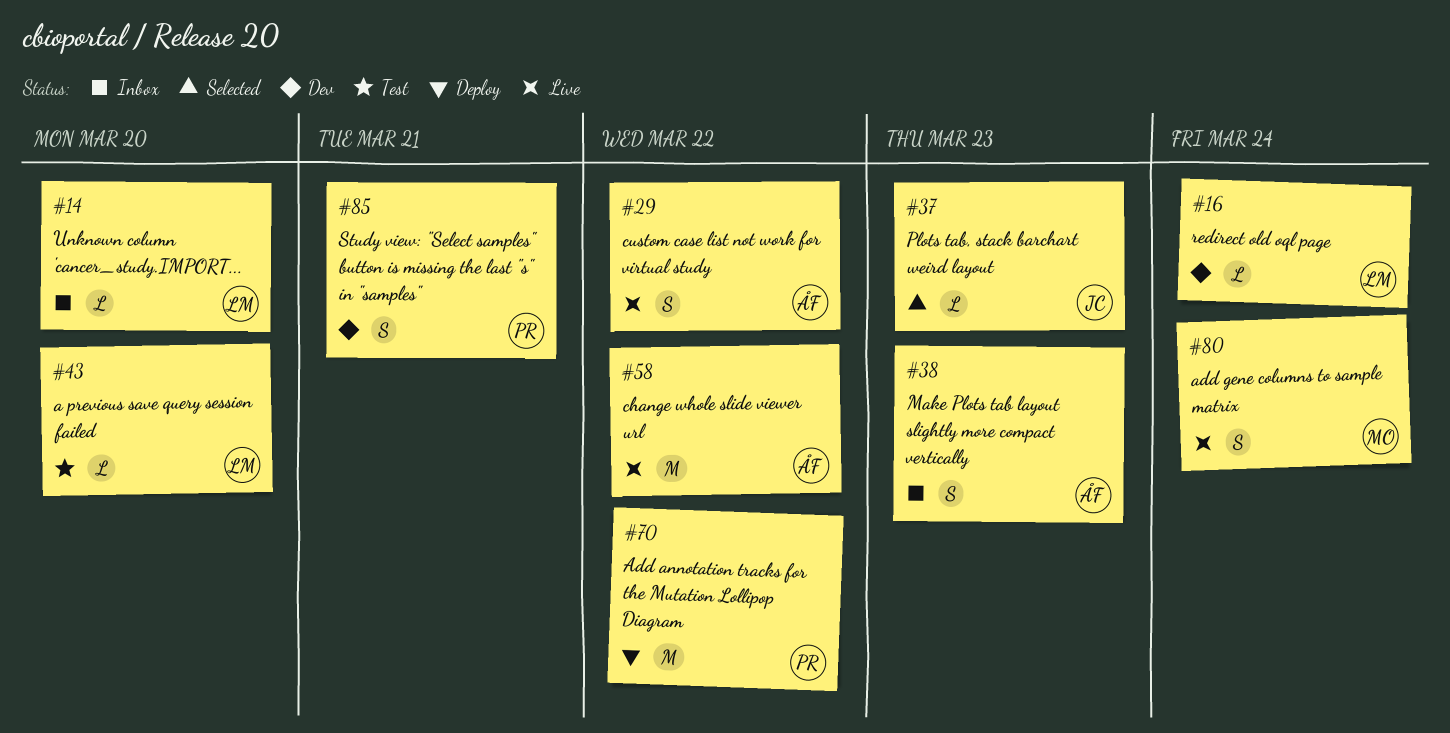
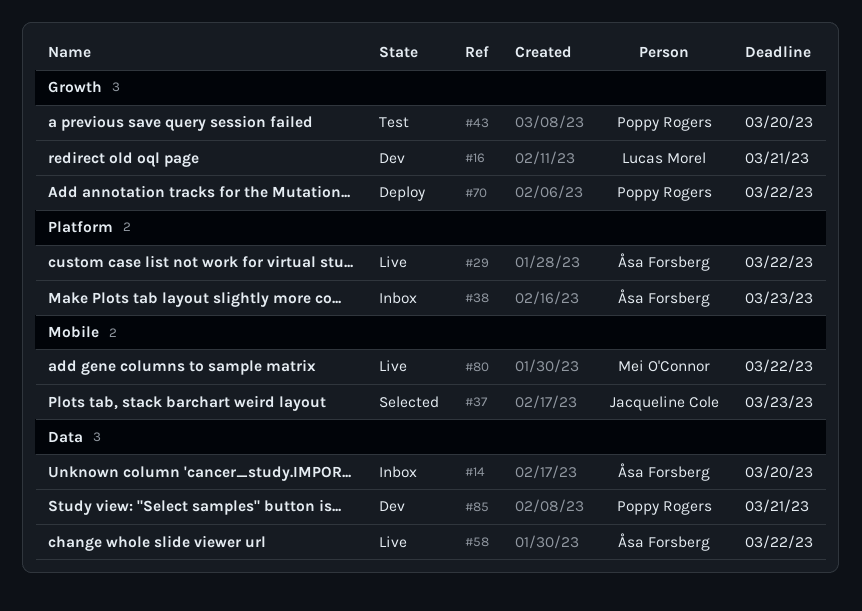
#14, owner: Lucas Morel -> Åsa Forsberg
#16, due: Mar 24 -> Mar 21
#43, owner: Lucas Morel -> Poppy Rogers
#80, due: Mar 24 -> Mar 22

